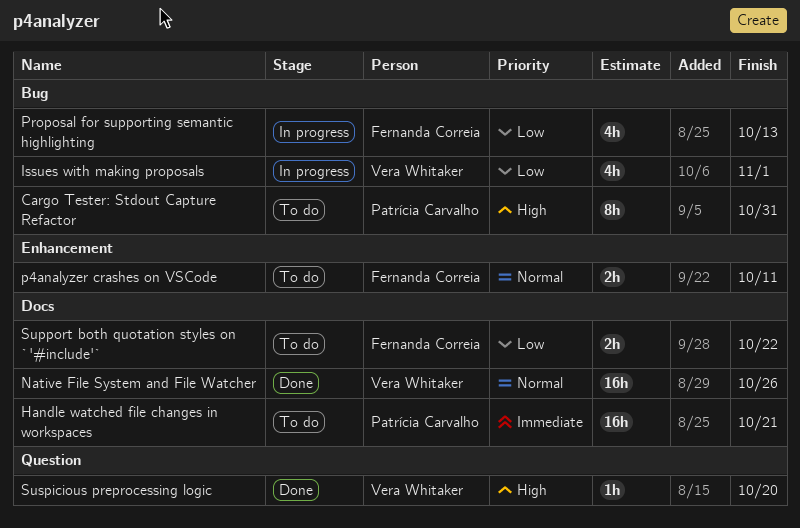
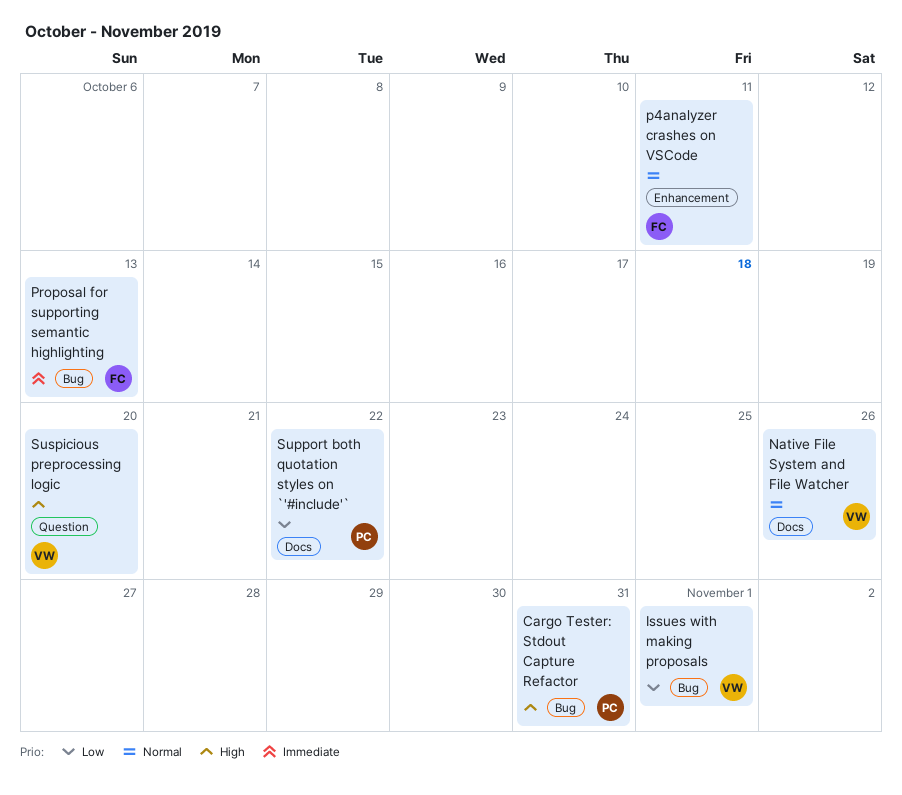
Handle watched file changes in workspaces: present -> none
Proposal for supporting semantic highlighting, priority: Low -> Immediate
Support both quotation styles on `'#include'`, owner: Fernanda Correia -> Patrícia Carvalho

